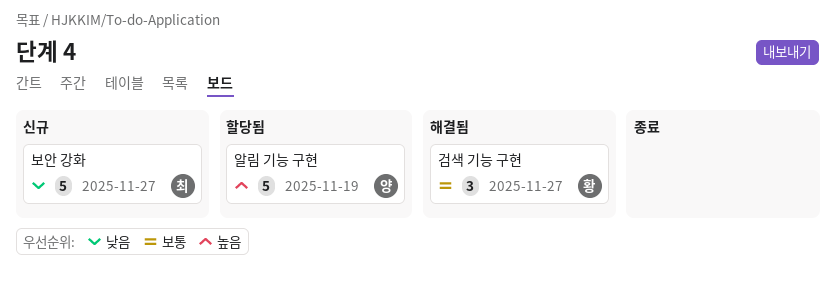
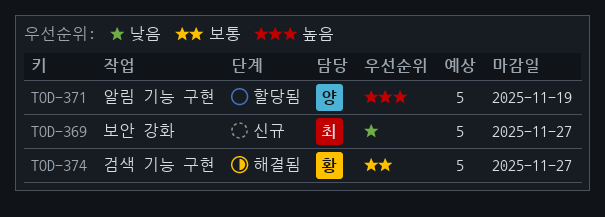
검색 기능 구현, estimate: 3 -> 5

